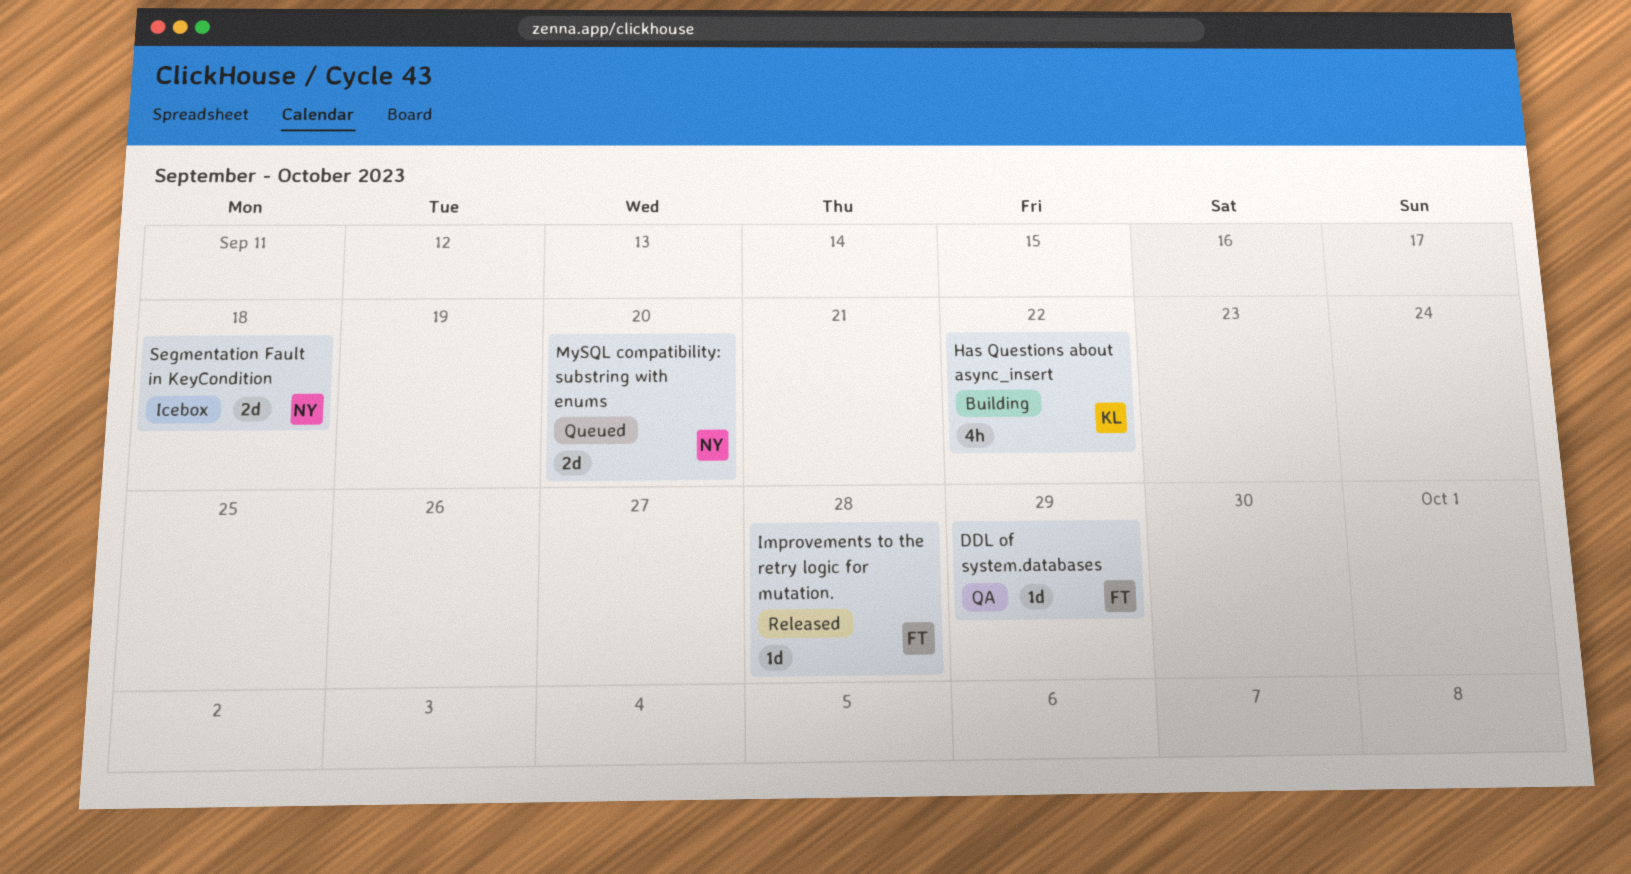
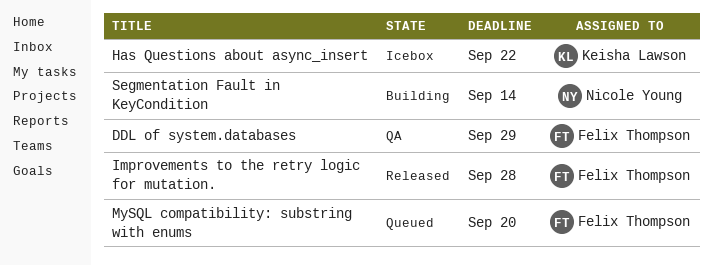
Has Questions about async_insert, status: Building -> Icebox
MySQL compatibility: substring with enums, owner: Nicole Young -> Felix Thompson
Segmentation Fault in KeyCondition, status: Icebox -> Building
Segmentation Fault in KeyCondition, due: Sep 18 -> Sep 14

